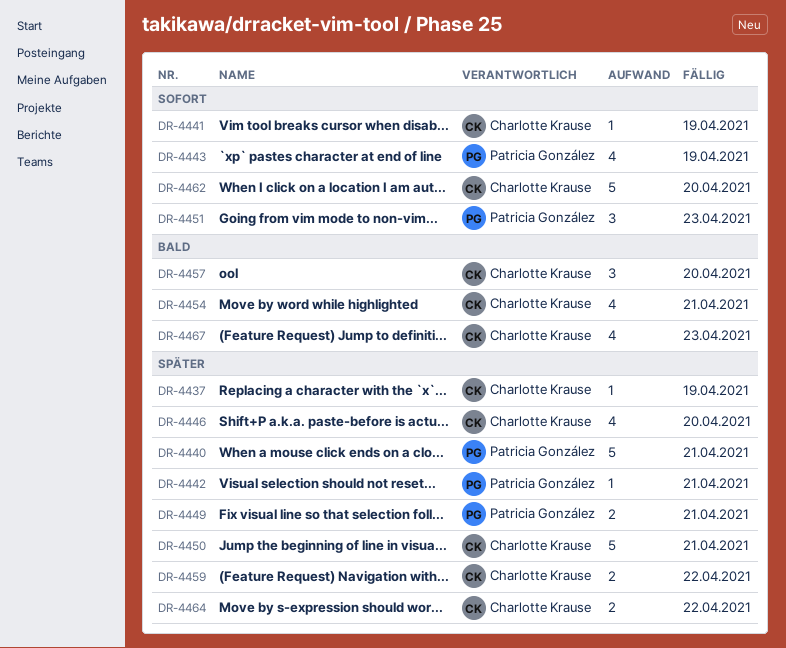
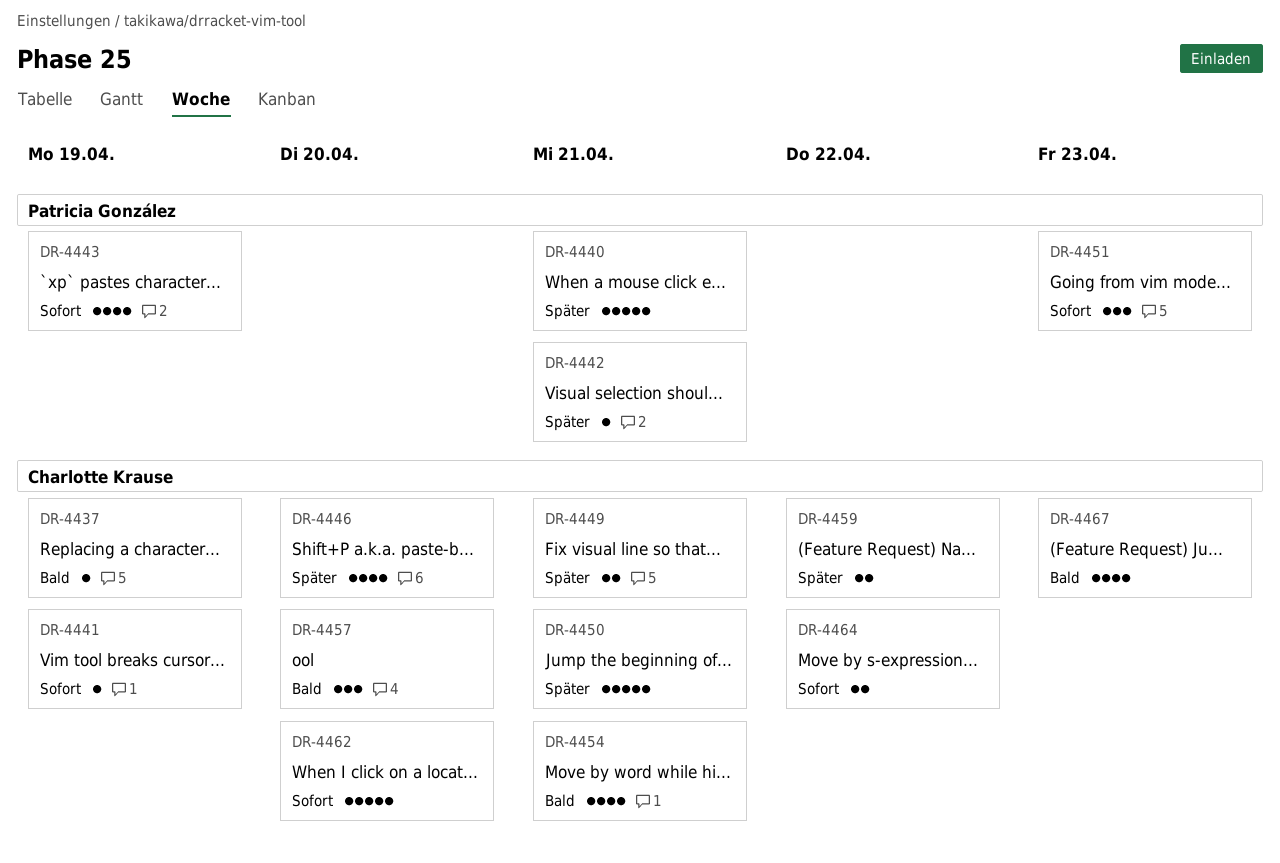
DR-4437, priority: Später -> Bald
DR-4449, owner: Patricia González -> Charlotte Krause
DR-4464, priority: Später -> Sofort

